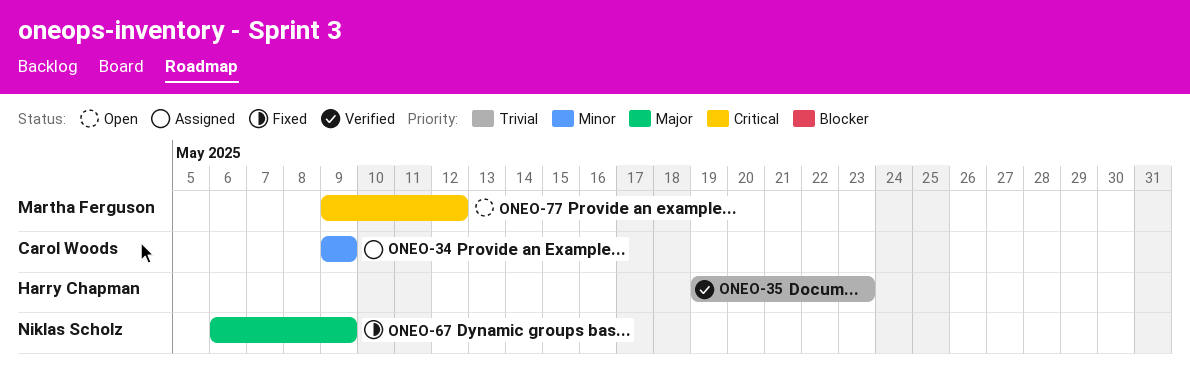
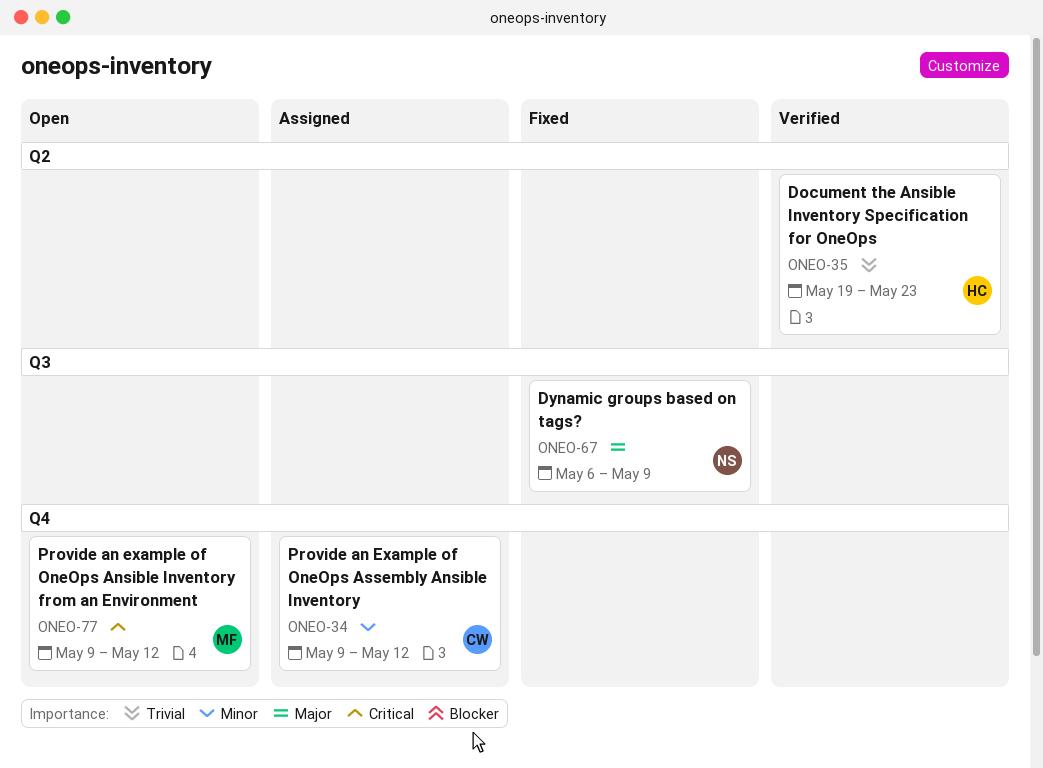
ONEO-34, due: May 9 -> May 12

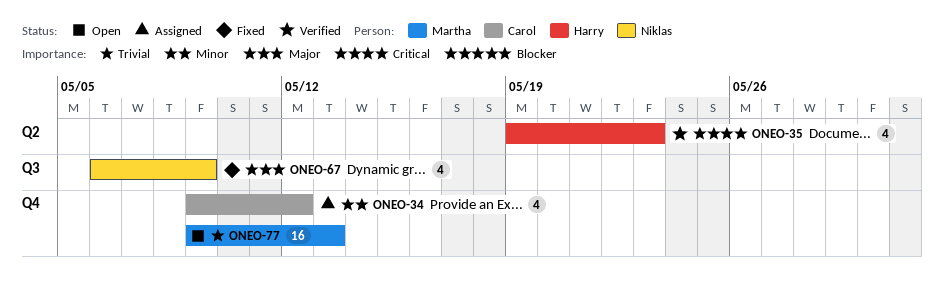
ONEO-35, priority: Trivial -> Critical
ONEO-77, priority: Critical -> Trivial
ONEO-77, due: May 12 -> May 13

